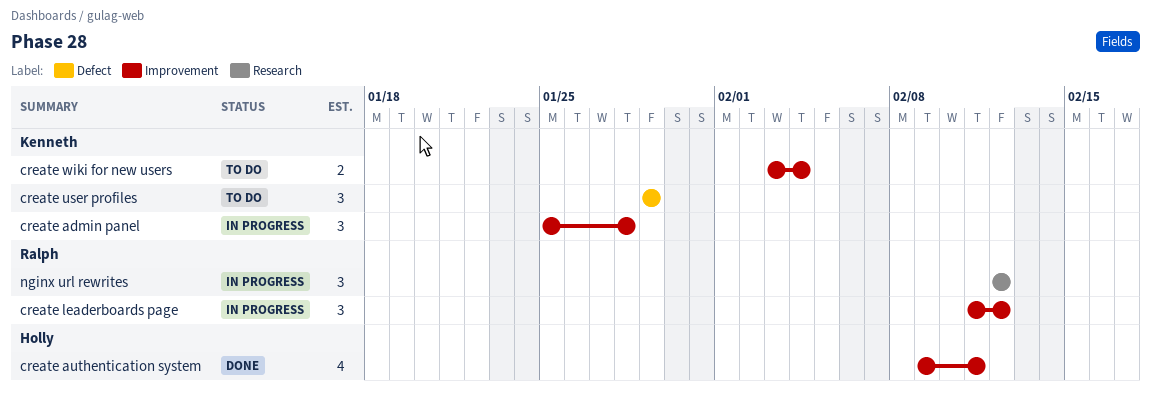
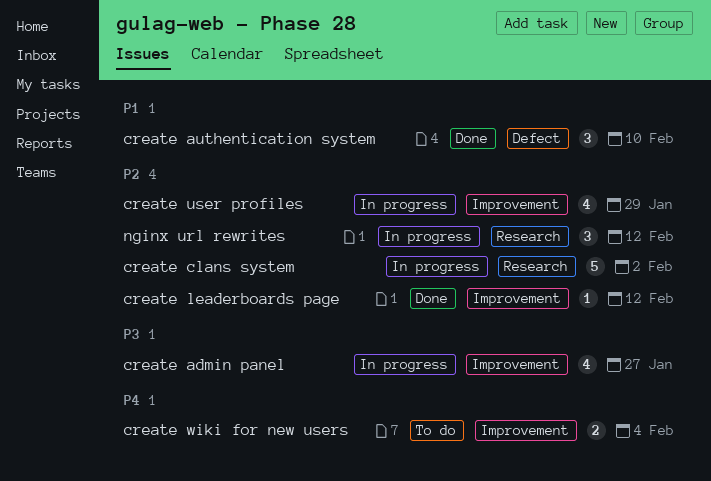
create admin panel, estimate: 3 -> 4
create admin panel, due: Jan 28 -> Jan 27
create authentication system, label: Improvement -> Defect
create authentication system, estimate: 4 -> 3
create authentication system, due: Feb 11 -> Feb 10
create clans system: none -> present
create leaderboards page, status: In progress -> Done
create leaderboards page, estimate: 3 -> 1
create user profiles, status: To do -> In progress
create user profiles, label: Defect -> Improvement
create user profiles, estimate: 3 -> 4

